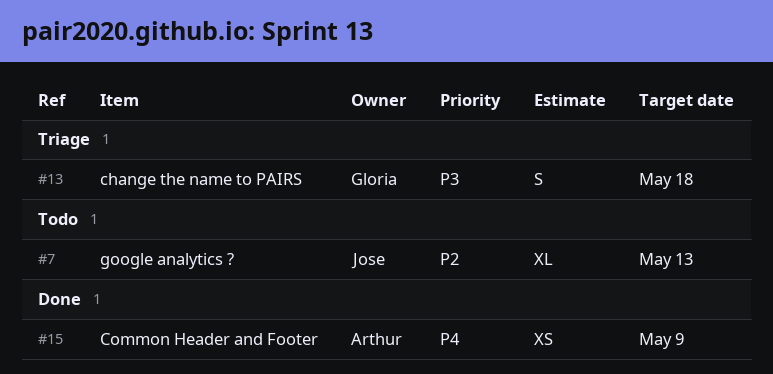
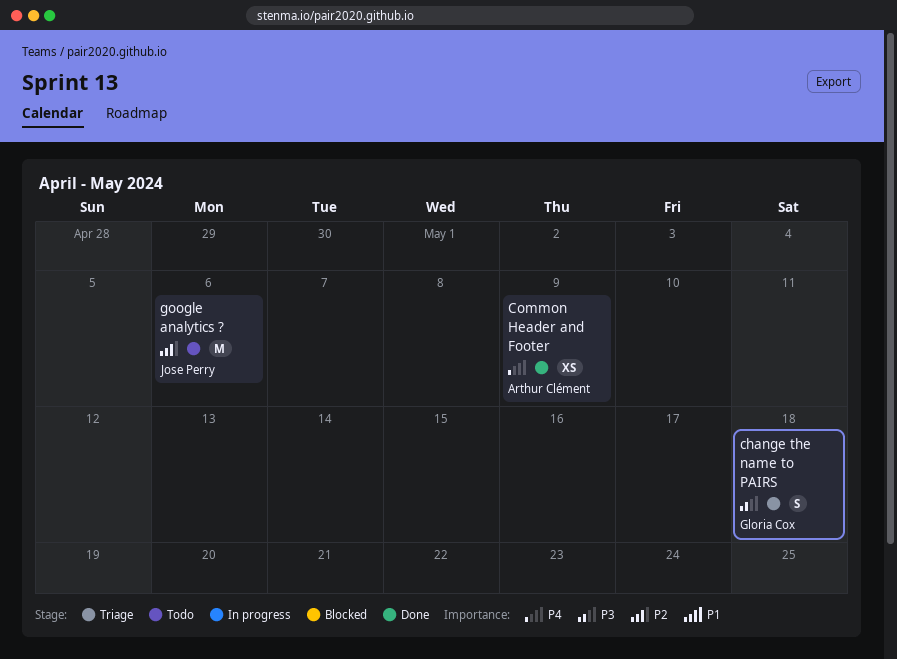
google analytics ?, estimate: XL -> M
google analytics ?, due: May 13 -> May 6

